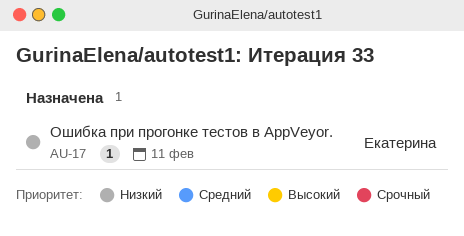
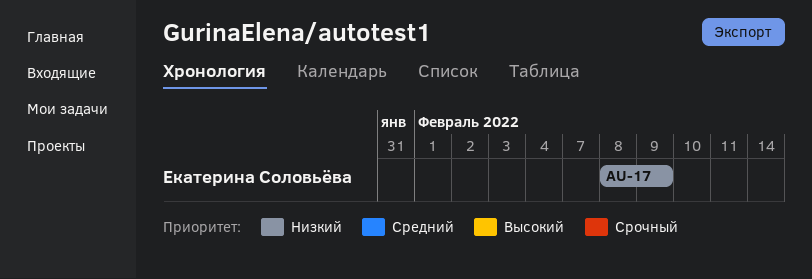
AU-17, due: Feb 11 -> Feb 9

